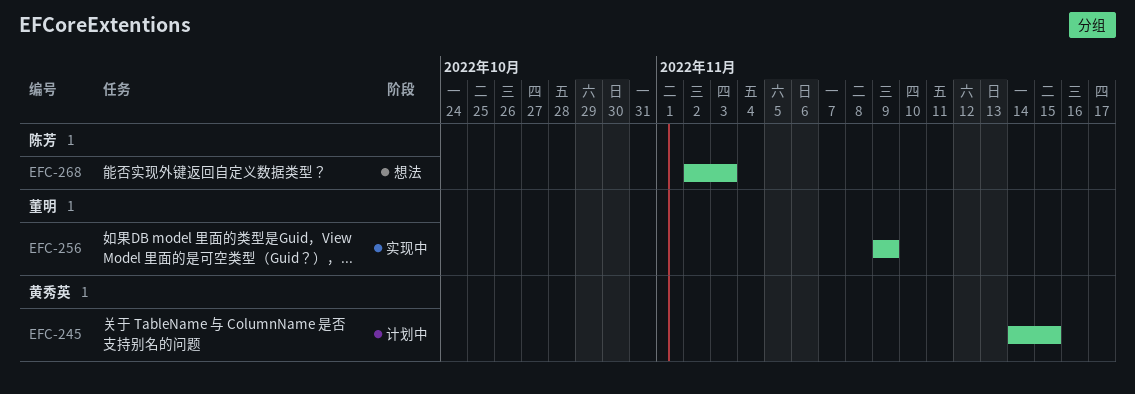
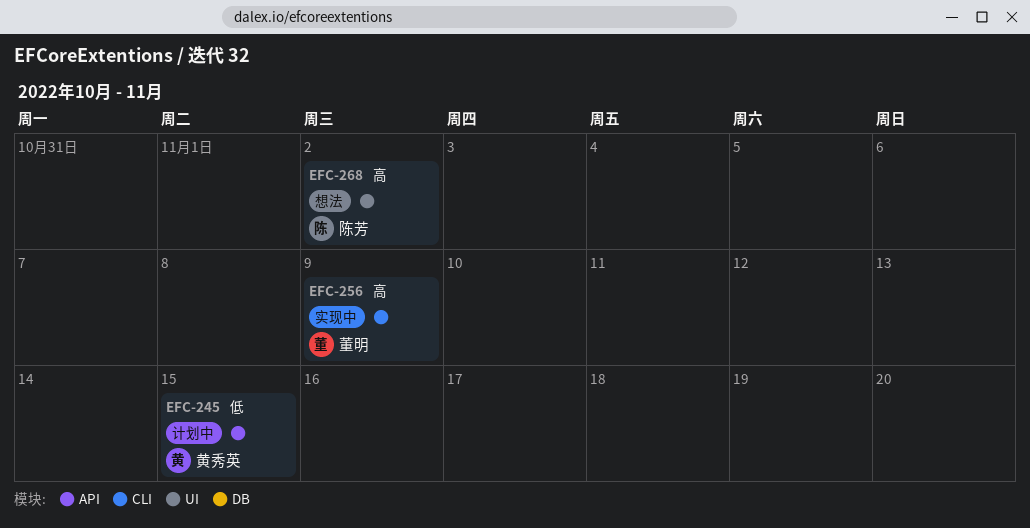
EFC-268, due: Nov 3 -> Nov 2

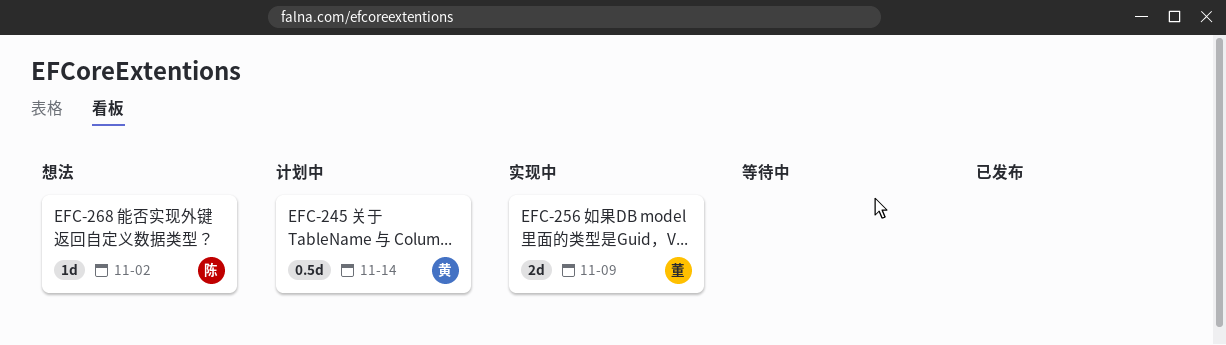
EFC-245, due: Nov 15 -> Nov 14

